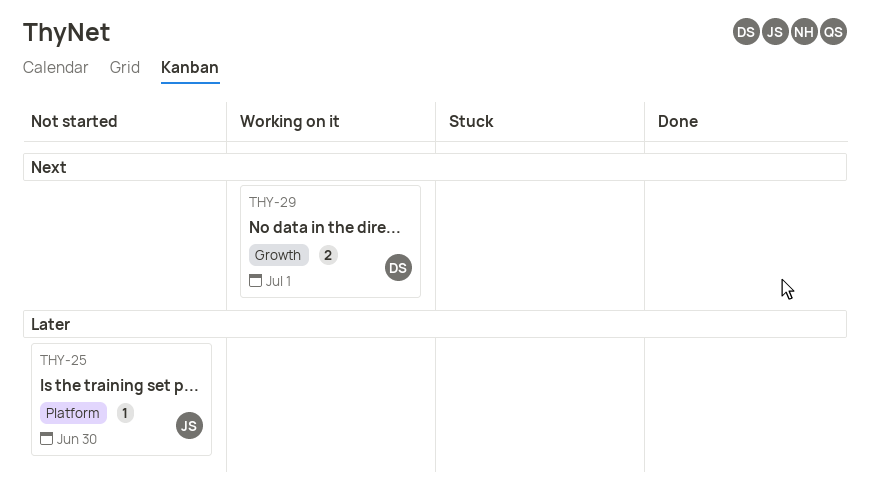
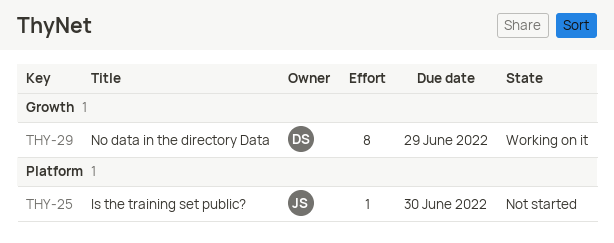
THY-29, estimate: 2 -> 8
THY-29, due: Jul 1 -> Jun 29

